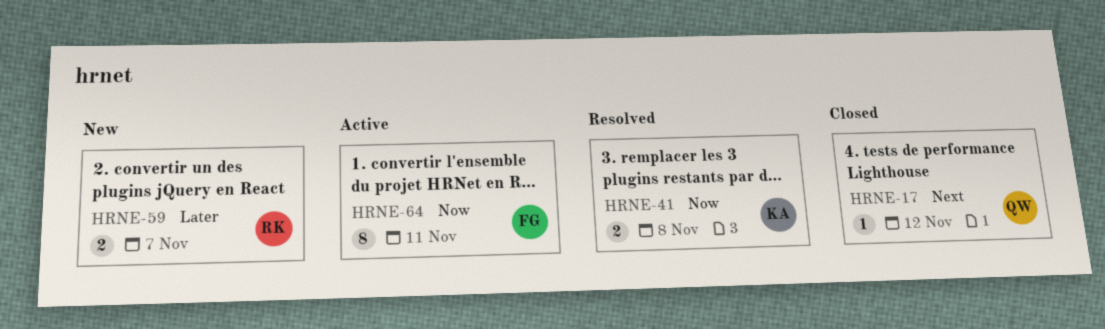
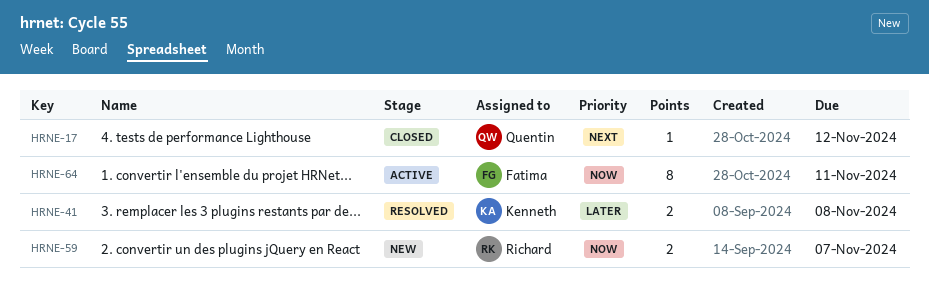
HRNE-41, priority: Now -> Later
HRNE-59, priority: Later -> Now

